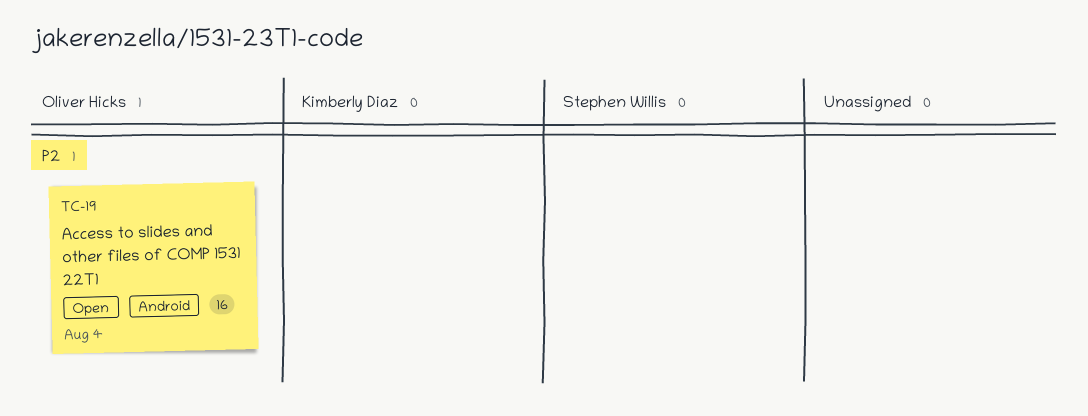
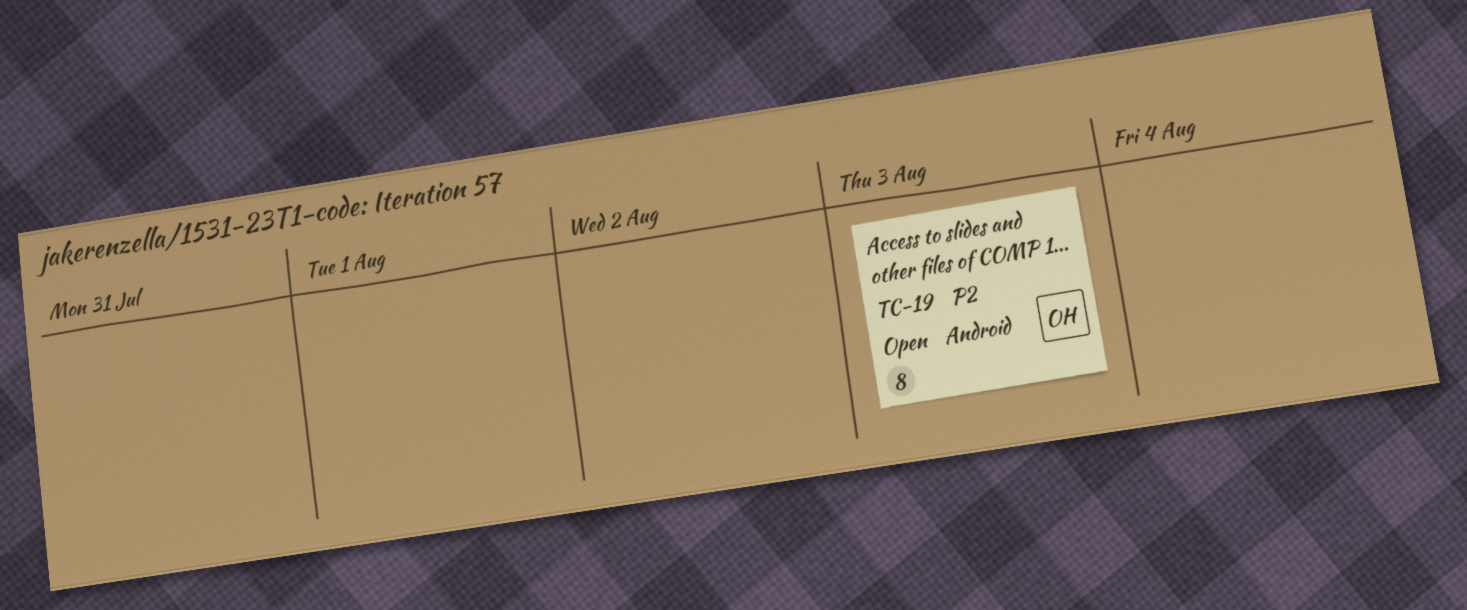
TC-19, estimate: 16 -> 8
TC-19, due: Aug 4 -> Aug 3

